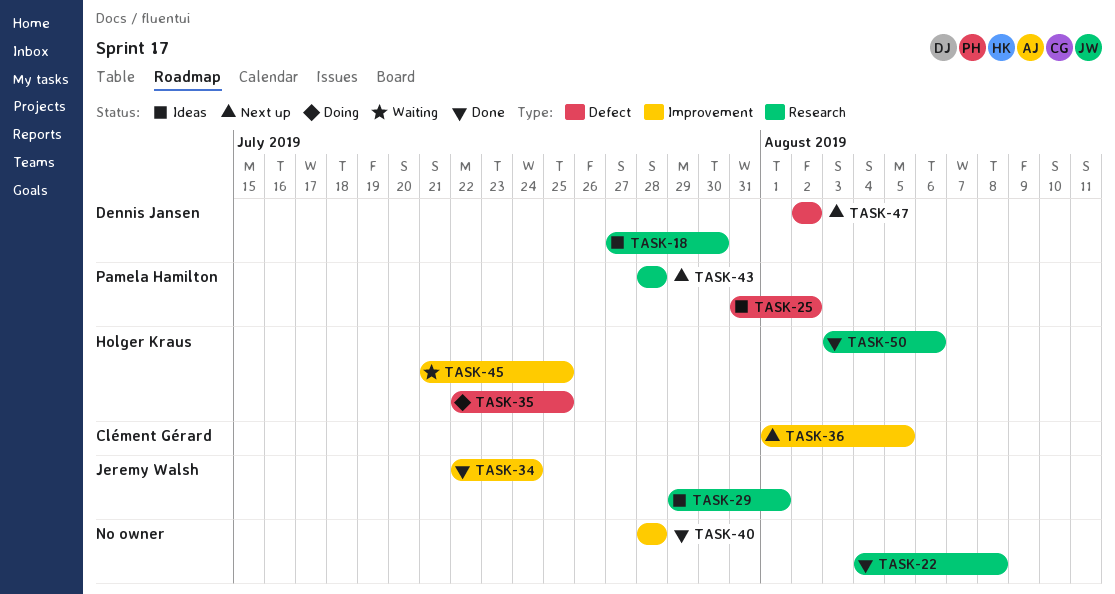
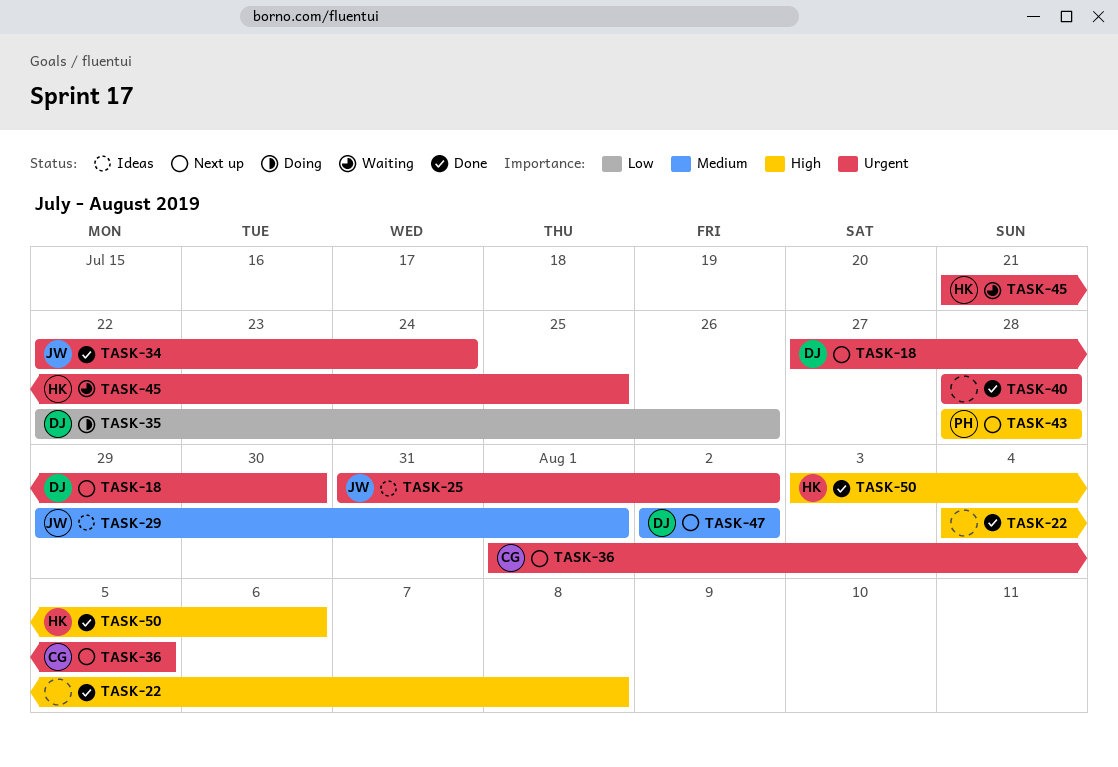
TASK-18, status: Ideas -> Next up
TASK-25, owner: Pamela Hamilton -> Jeremy Walsh
TASK-35, owner: Holger Kraus -> Dennis Jansen
TASK-35, due: Jul 25 -> Jul 26

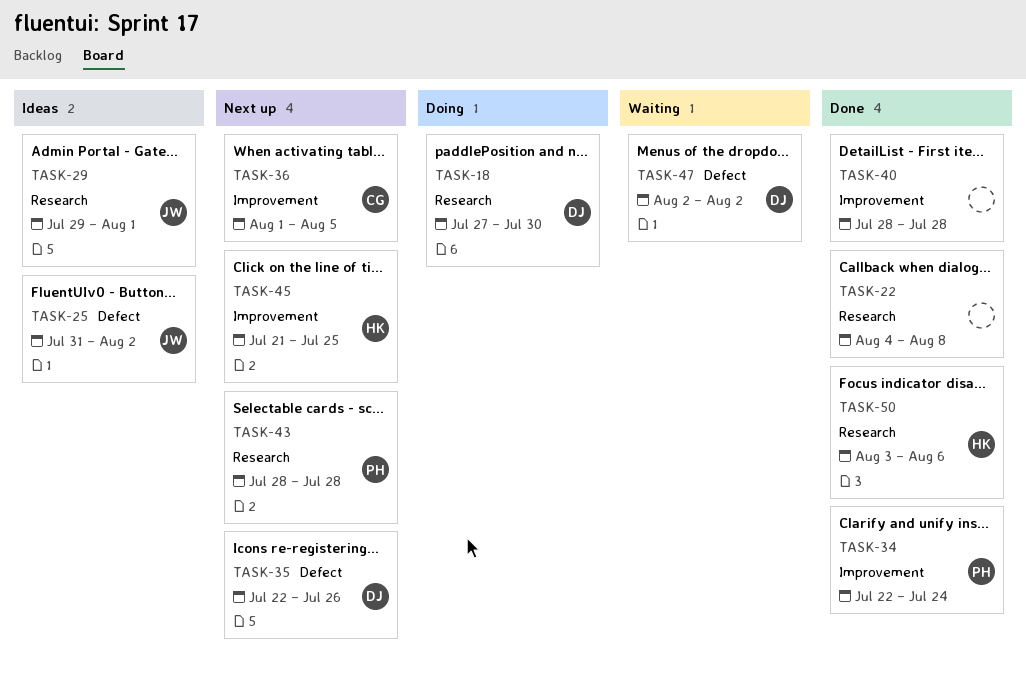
TASK-18, status: Next up -> Doing
TASK-34, owner: JW -> PH
TASK-35, status: Doing -> Next up
TASK-45, status: Waiting -> Next up
TASK-47, status: Next up -> Waiting

